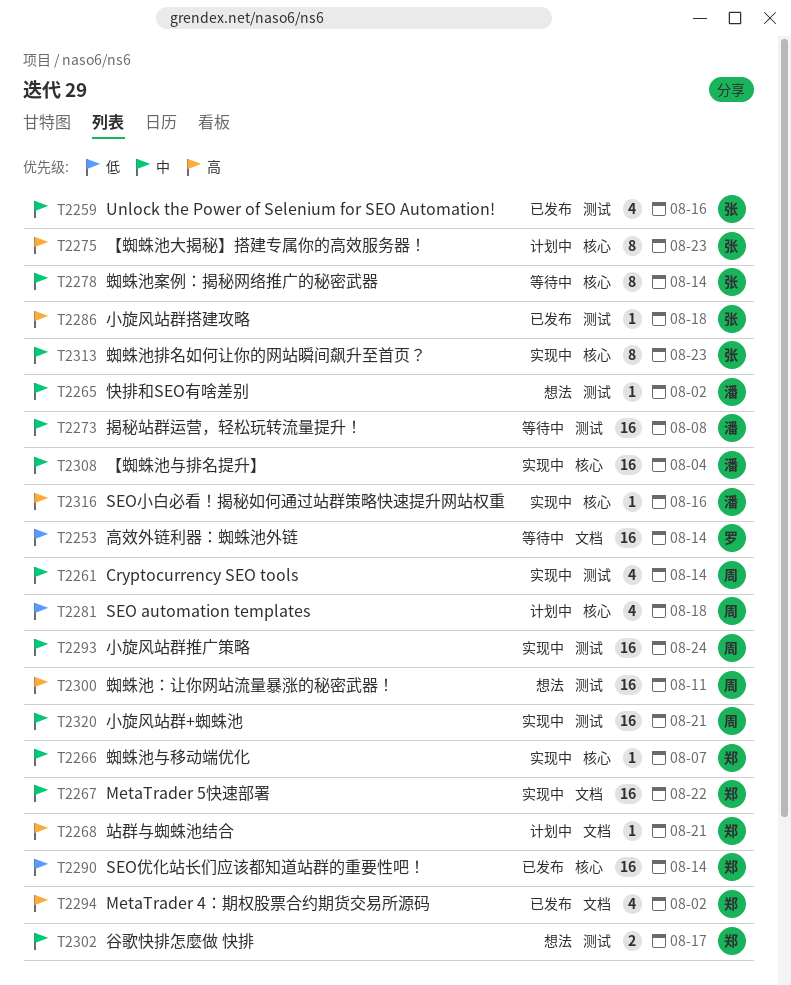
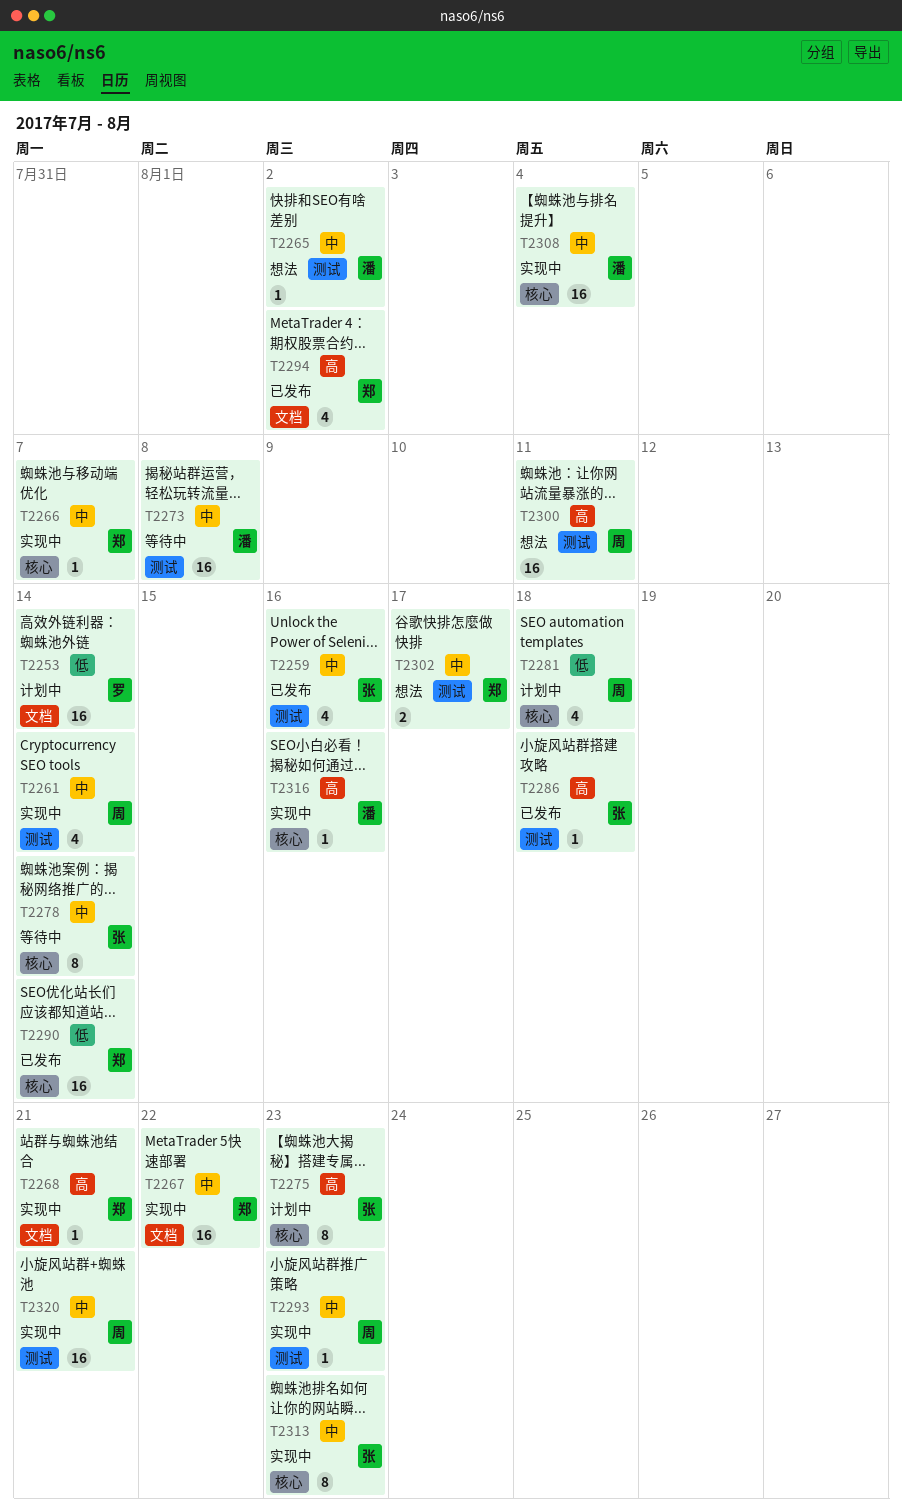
T2253, status: 等待中 -> 计划中
T2268, status: 计划中 -> 实现中
T2293, estimate: 16 -> 1
T2293, due: Aug 24 -> Aug 23

